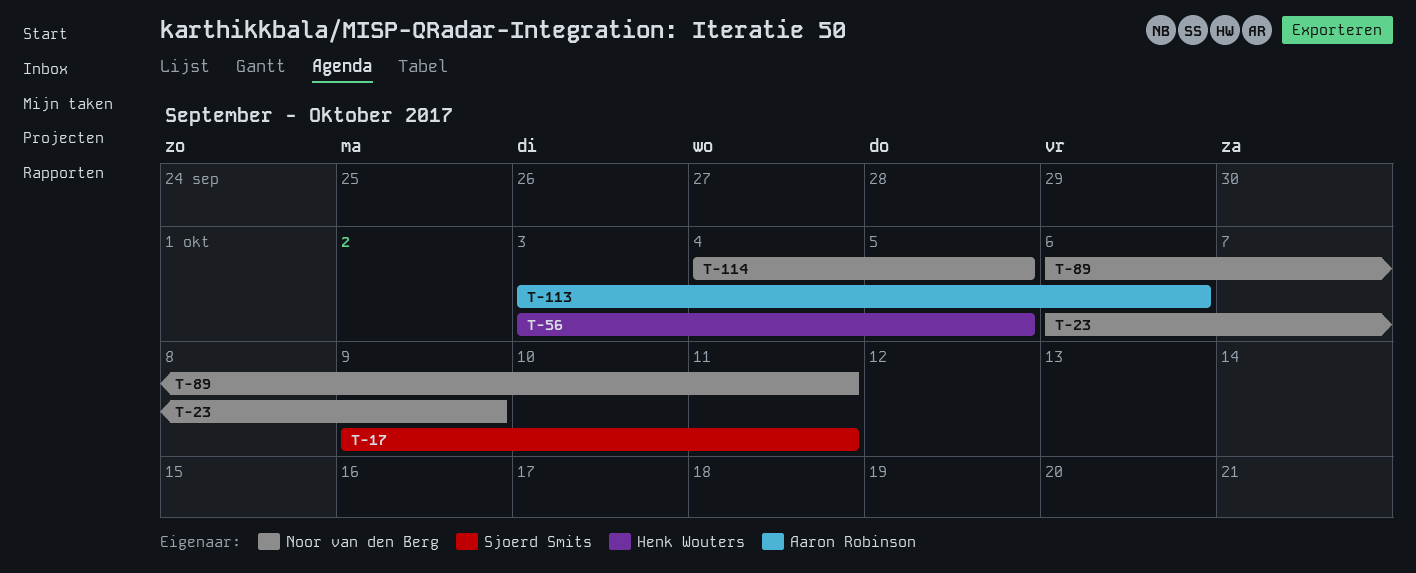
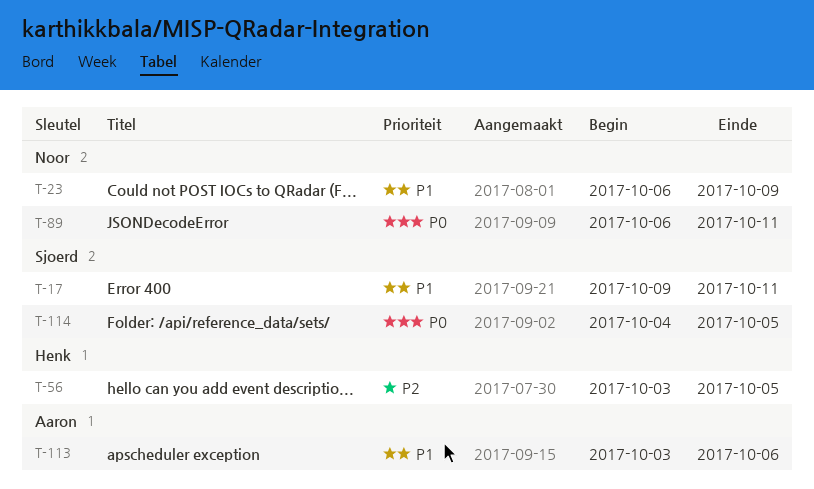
T-114, owner: Noor van den Berg -> Sjoerd Smits

